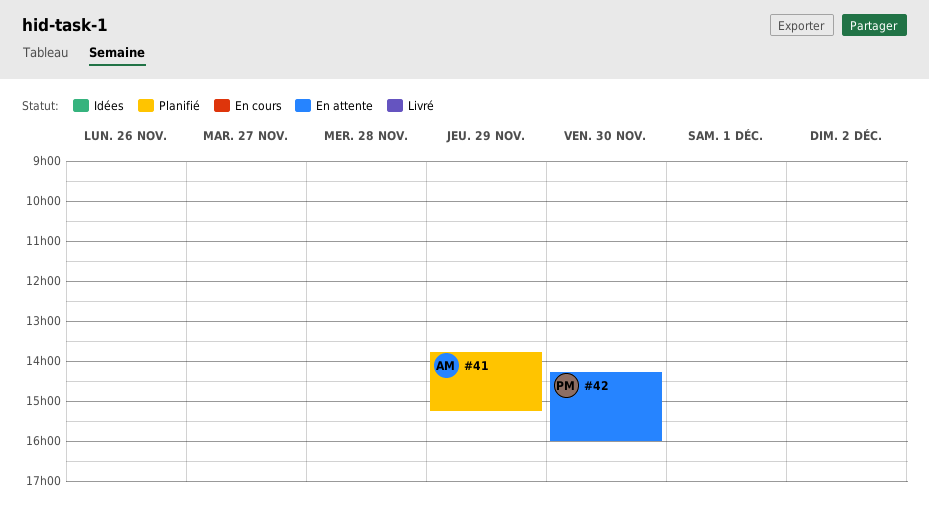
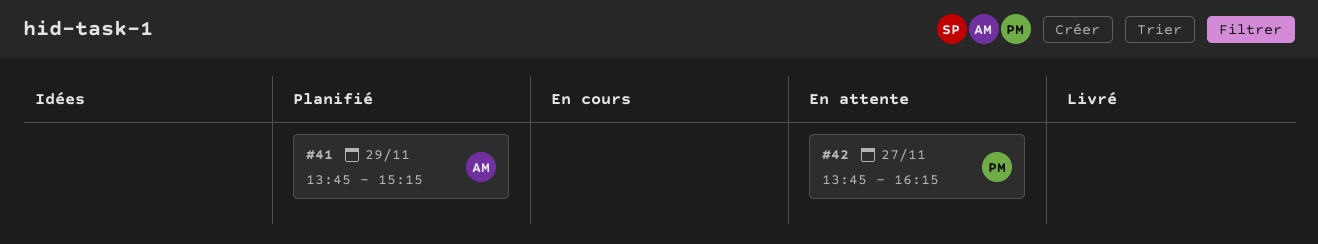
#42, day: Nov 30 -> Nov 27
#42, begins: 14:15 -> 13:45
#42, ends: 16:00 -> 16:15

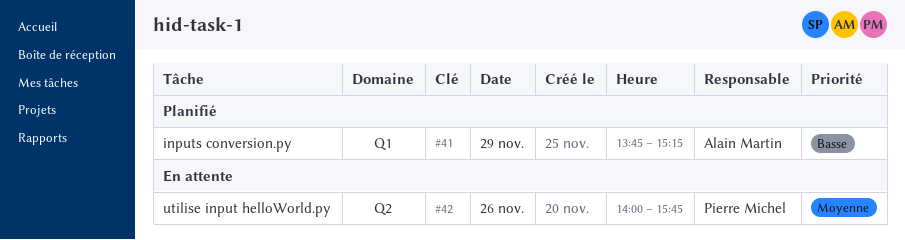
#42, day: Nov 27 -> Nov 26
#42, begins: 13:45 -> 14:00
#42, ends: 16:15 -> 15:45

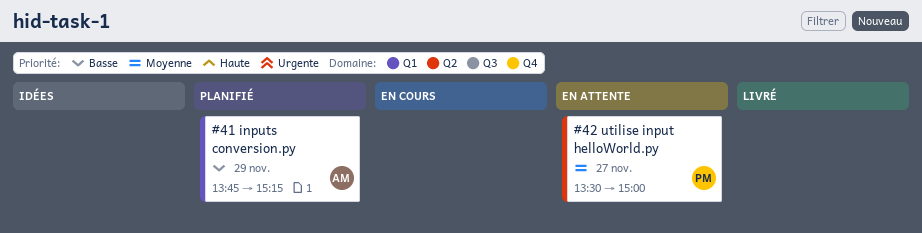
#42, day: Nov 26 -> Nov 27
#42, begins: 14:00 -> 13:30
#42, ends: 15:45 -> 15:00

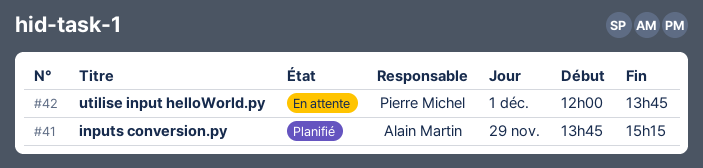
#42, day: Nov 27 -> Dec 1
#42, begins: 13:30 -> 12:00
#42, ends: 15:00 -> 13:45

